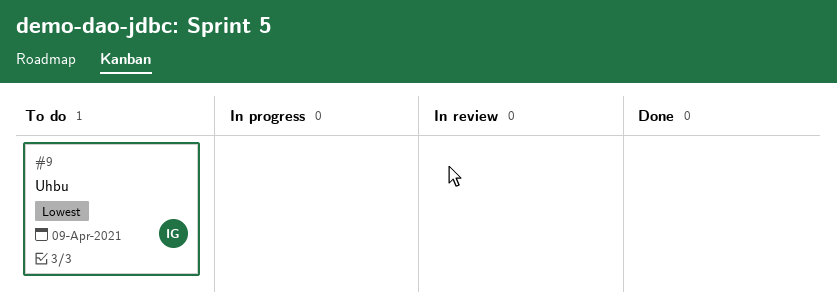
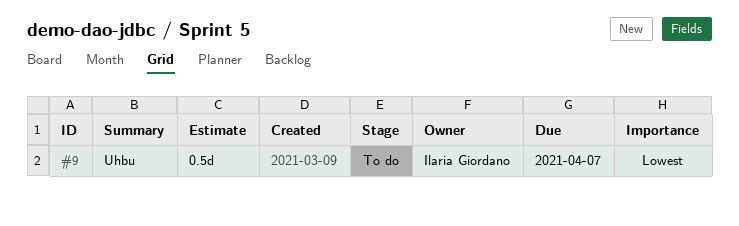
#9, due: Apr 9 -> Apr 7

